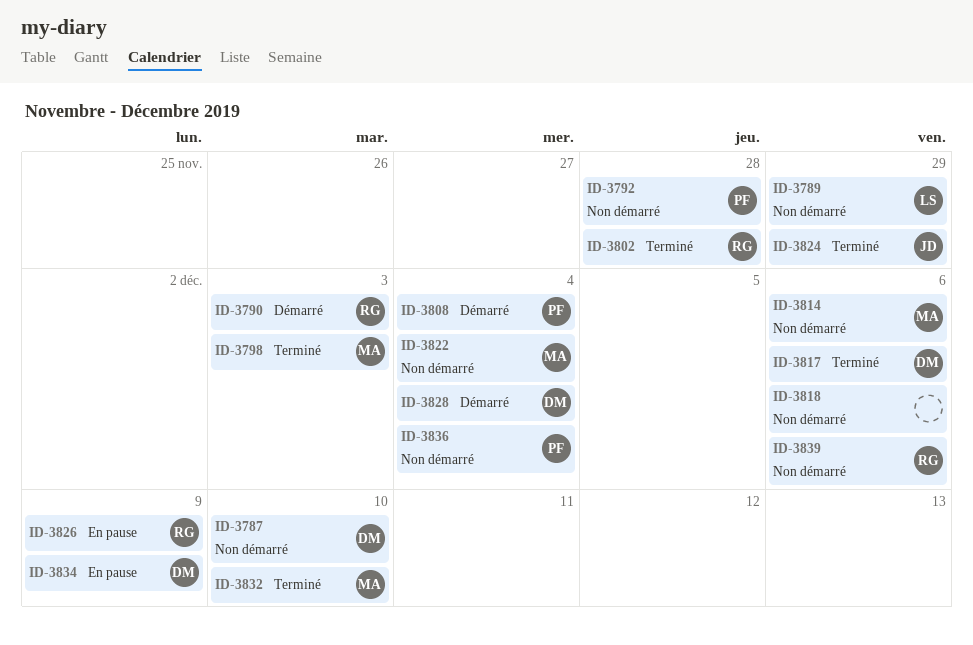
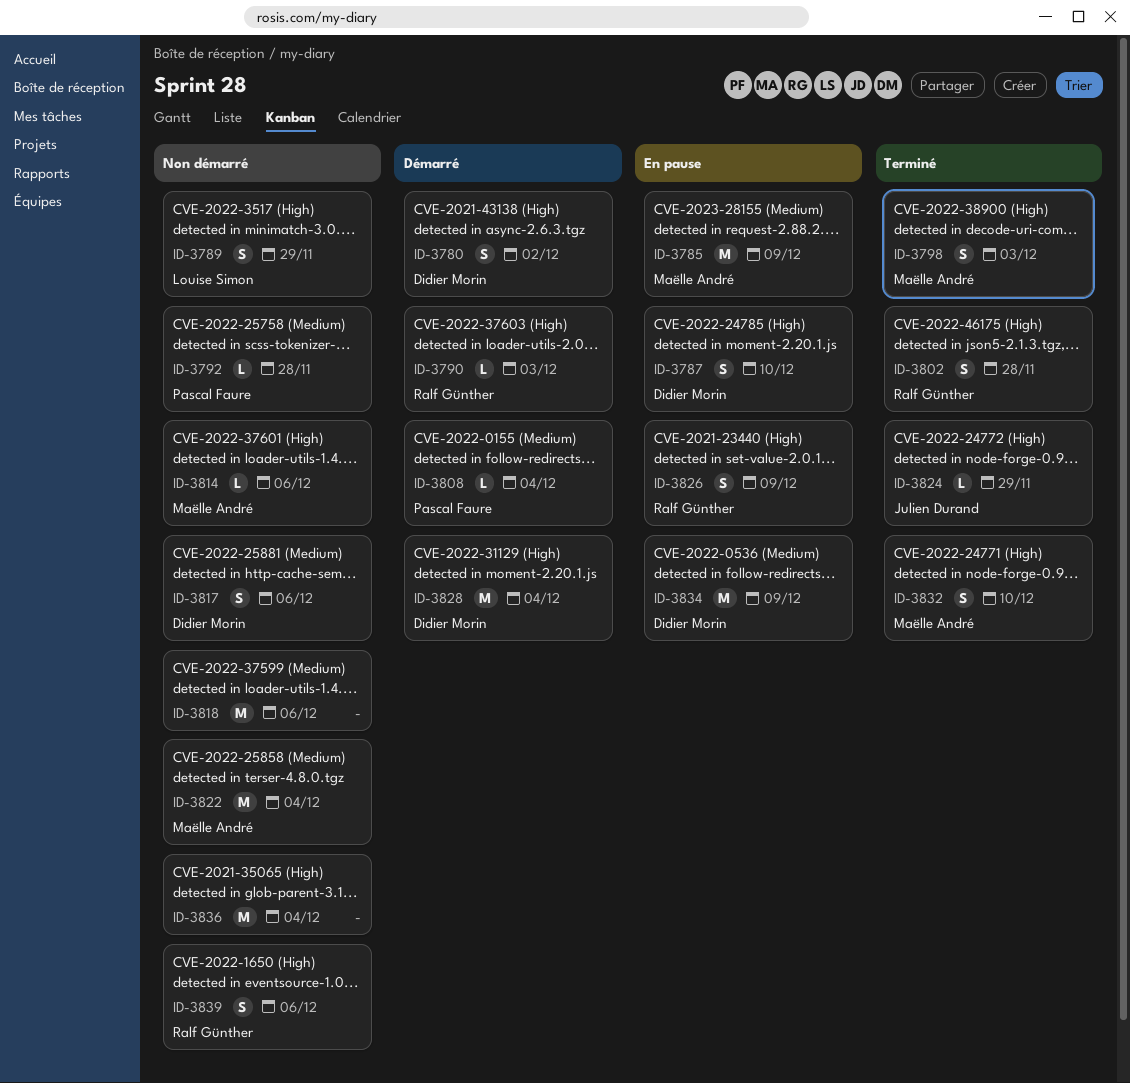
ID-3780: none -> present
ID-3785: none -> present
ID-3787, status: Non démarré -> En pause
ID-3817, status: Terminé -> Non démarré
ID-3836, owner: Pascal Faure -> none

